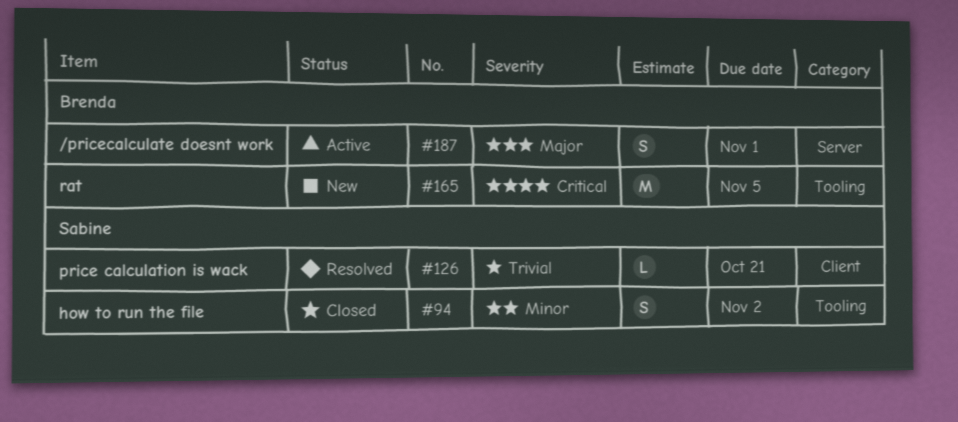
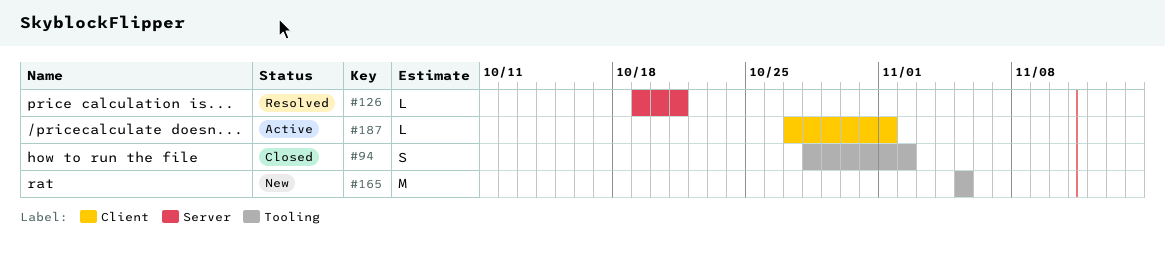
#126, label: Client -> Server
#187, label: Server -> Client
#187, estimate: S -> L

